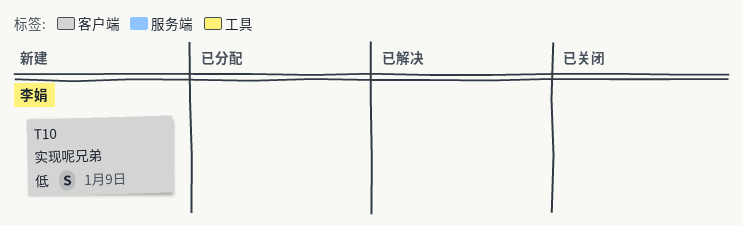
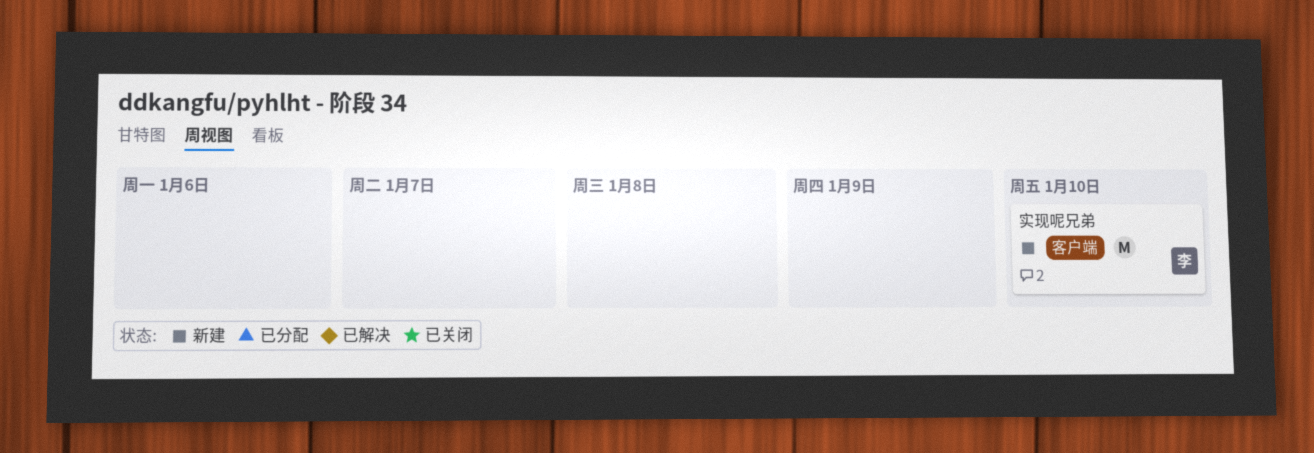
实现呢兄弟, estimate: S -> M
实现呢兄弟, due: Jan 9 -> Jan 10

